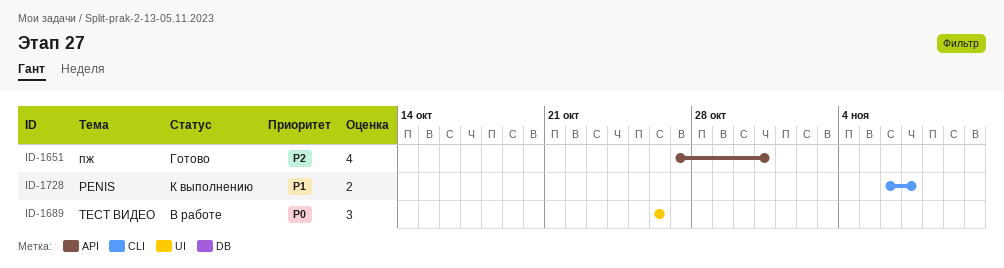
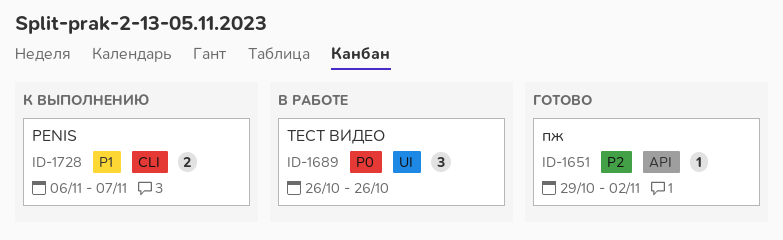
ID-1651, estimate: 4 -> 1
ID-1651, start: Oct 27 -> Oct 29
ID-1651, due: Oct 31 -> Nov 2

